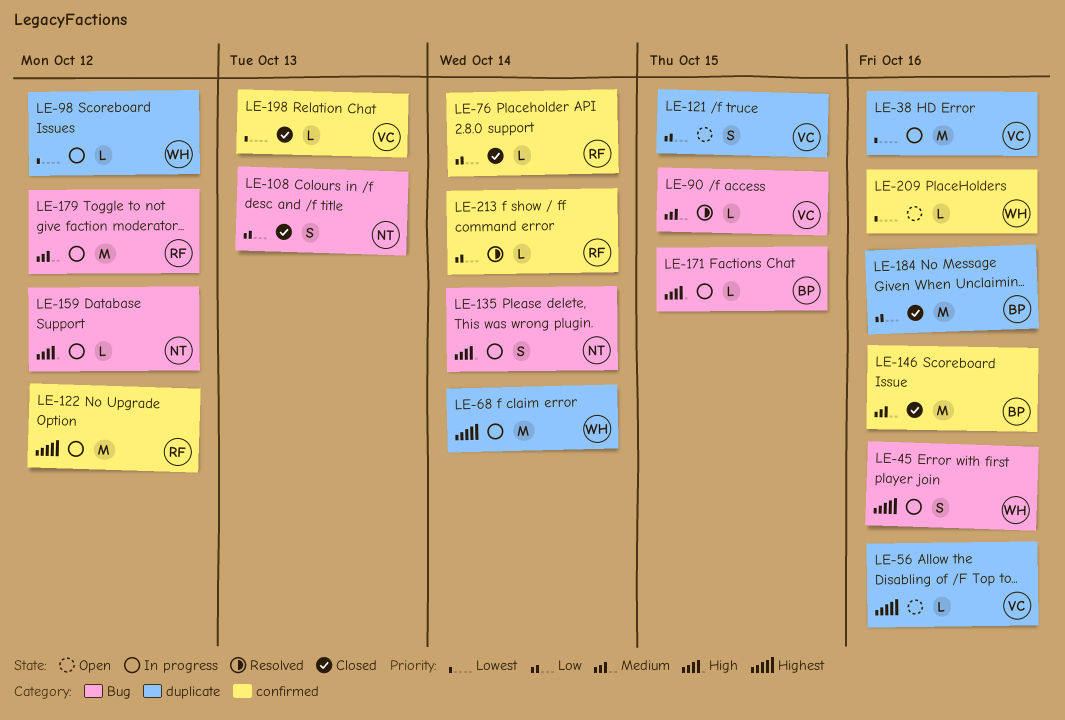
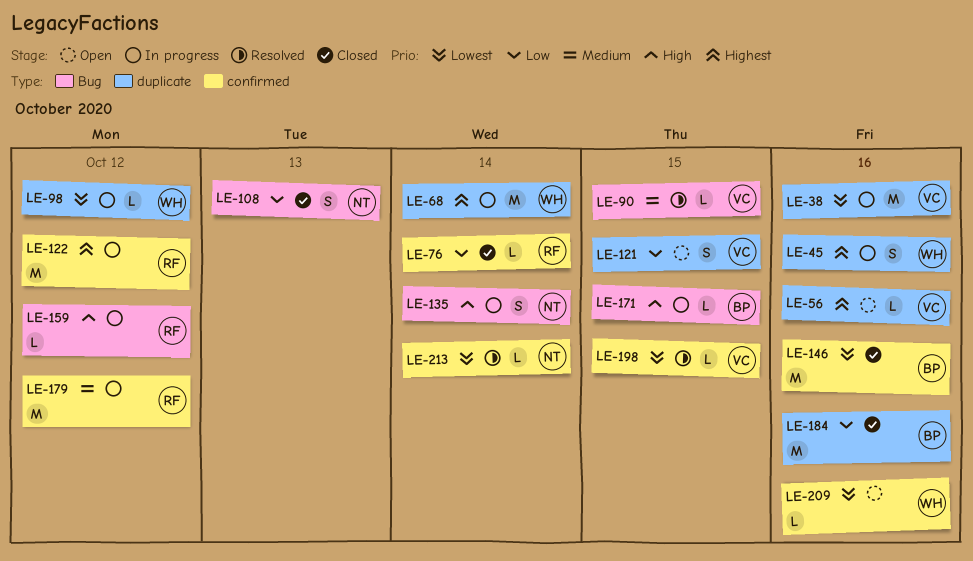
LE-45, label: Bug -> duplicate
LE-146, priority: Medium -> Lowest
LE-159, owner: NT -> RF
LE-179, label: Bug -> confirmed
LE-198, status: Closed -> Resolved
LE-198, due: Oct 13 -> Oct 15
LE-213, owner: RF -> NT
LE-213, priority: Low -> Lowest

